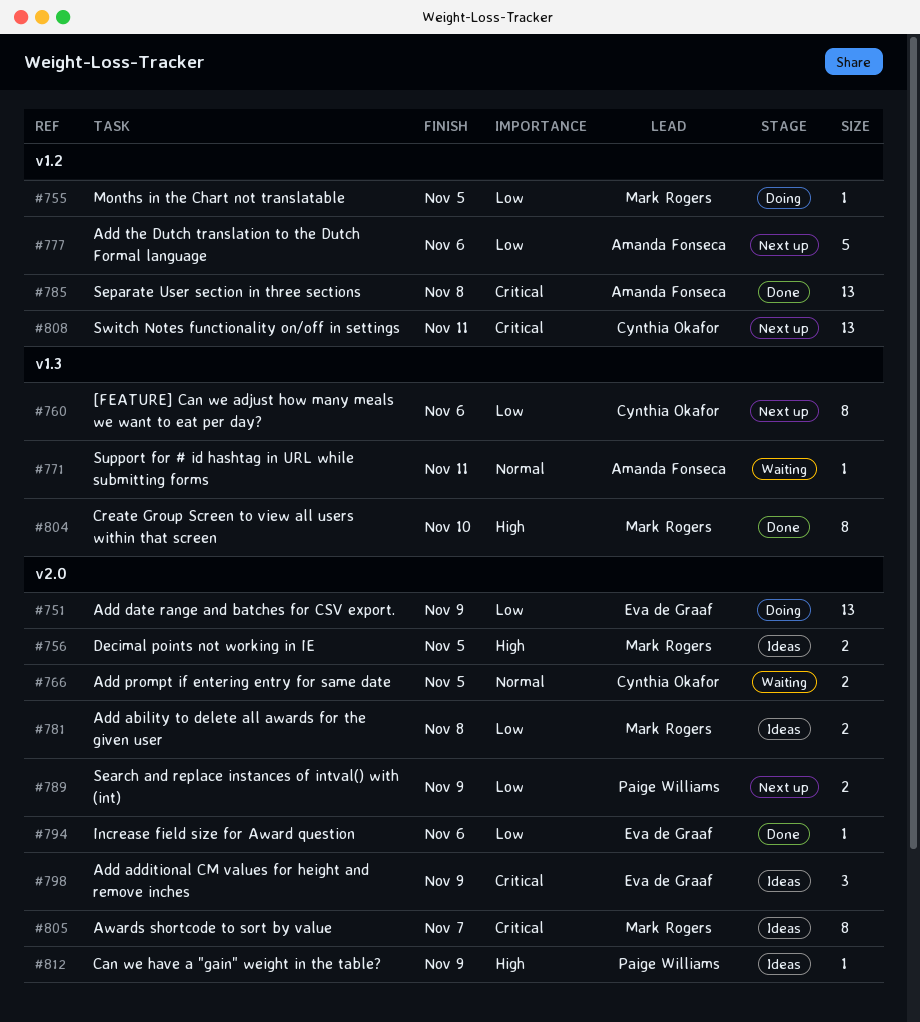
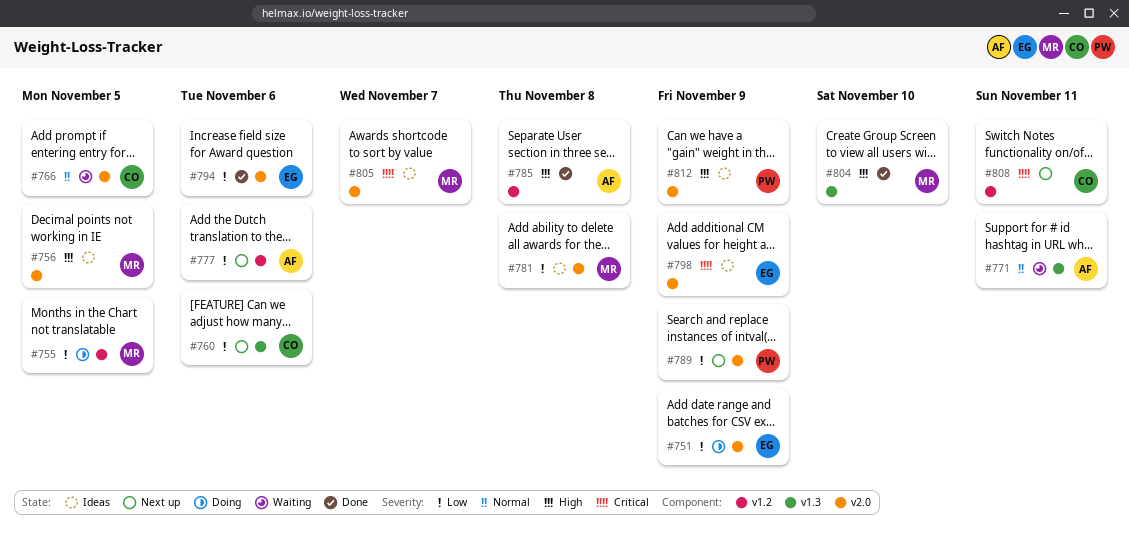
#785, priority: Critical -> High

